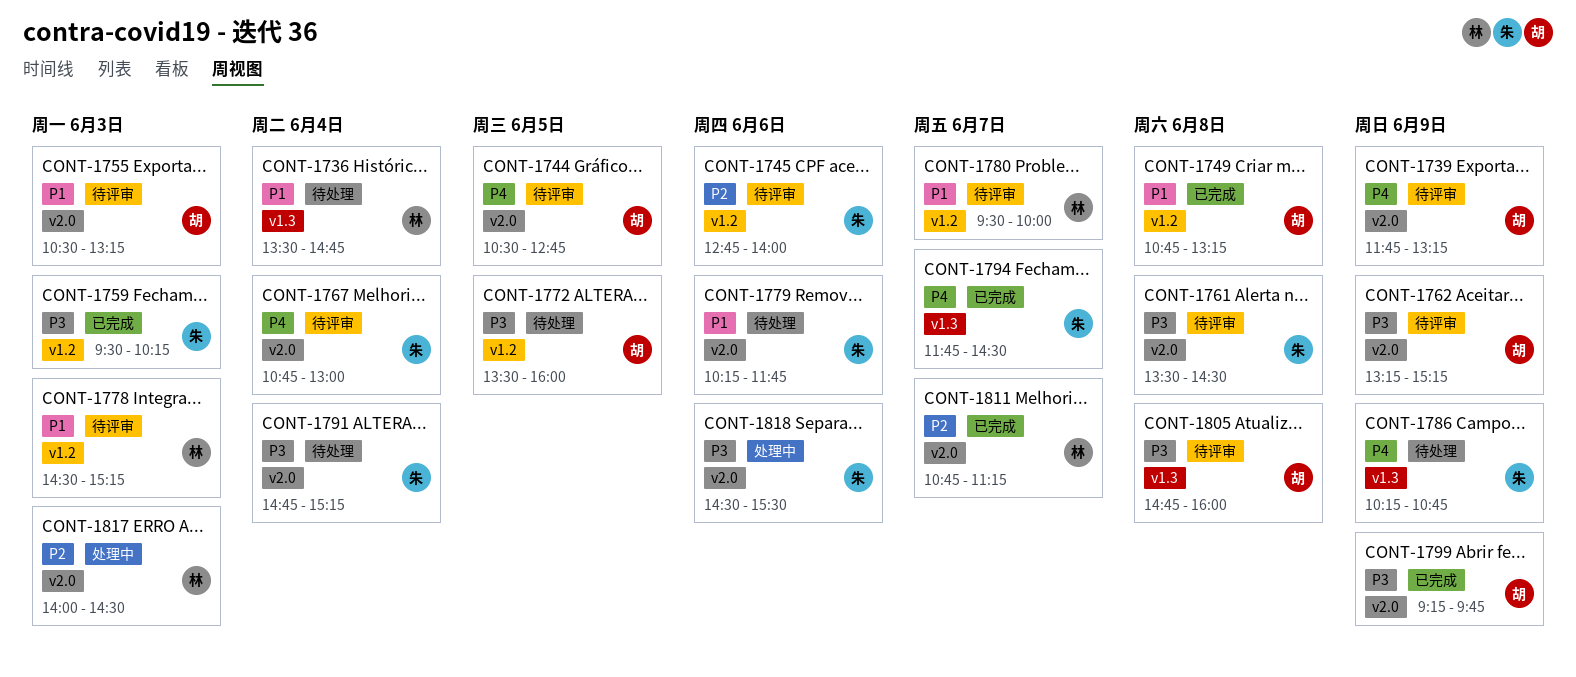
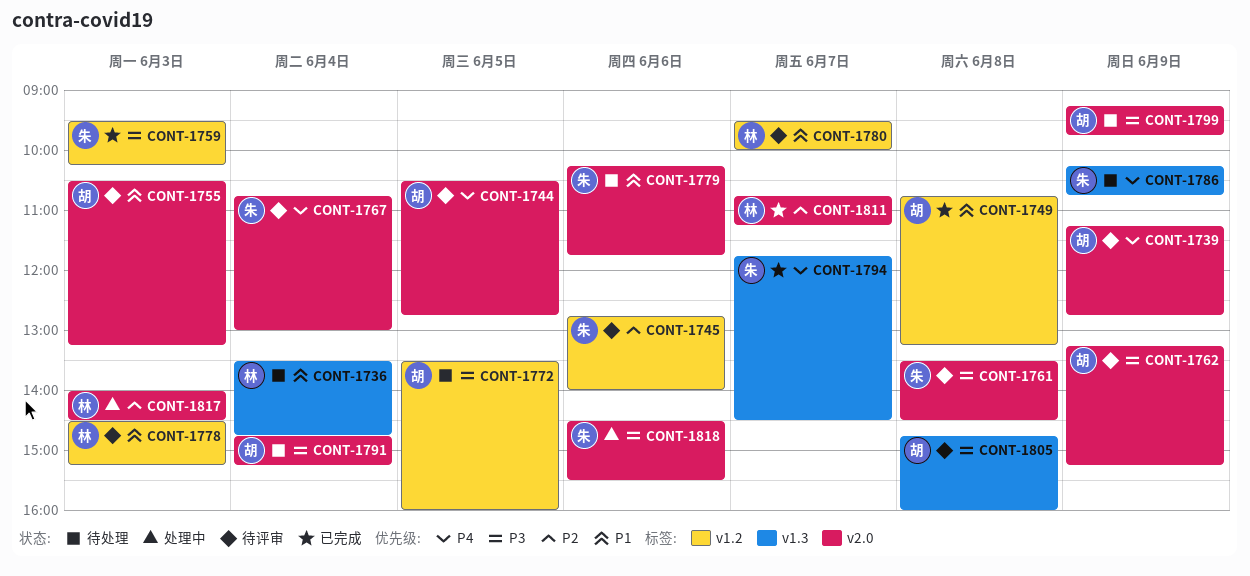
CONT-1739, begins: 11:45 -> 11:15
CONT-1739, ends: 13:15 -> 12:45
CONT-1791, owner: 朱 -> 胡
CONT-1799, status: 已完成 -> 待处理

